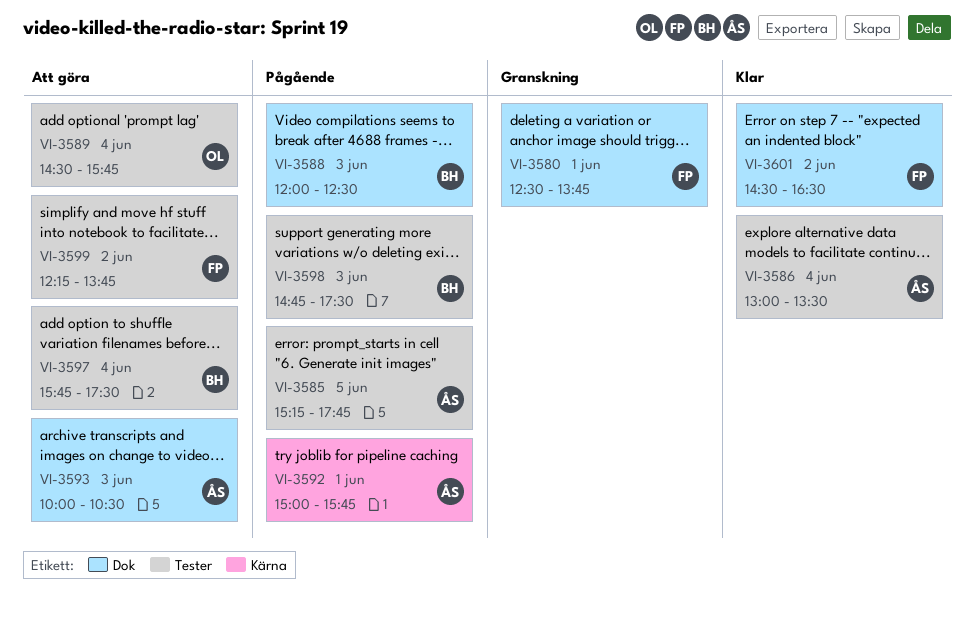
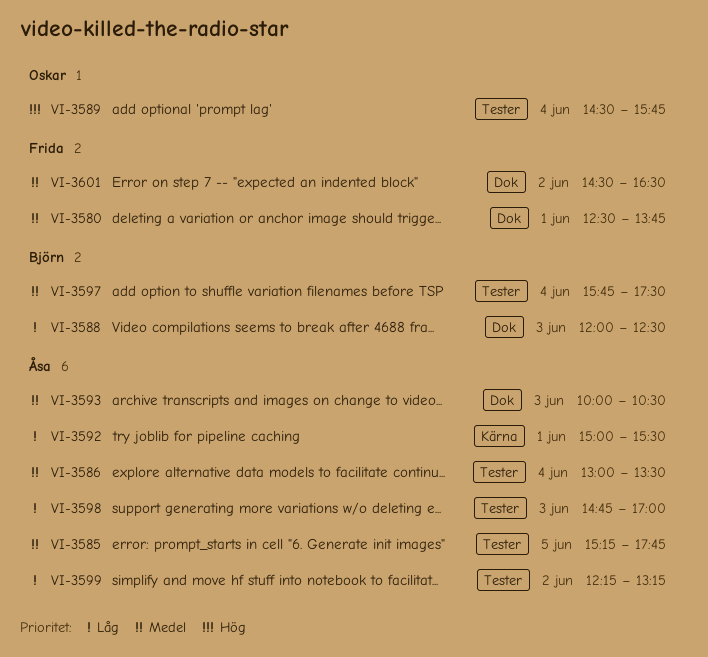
VI-3592, ends: 15:45 -> 15:30
VI-3598, owner: Björn -> Åsa
VI-3598, ends: 17:30 -> 17:00
VI-3599, owner: Frida -> Åsa
VI-3599, ends: 13:45 -> 13:15

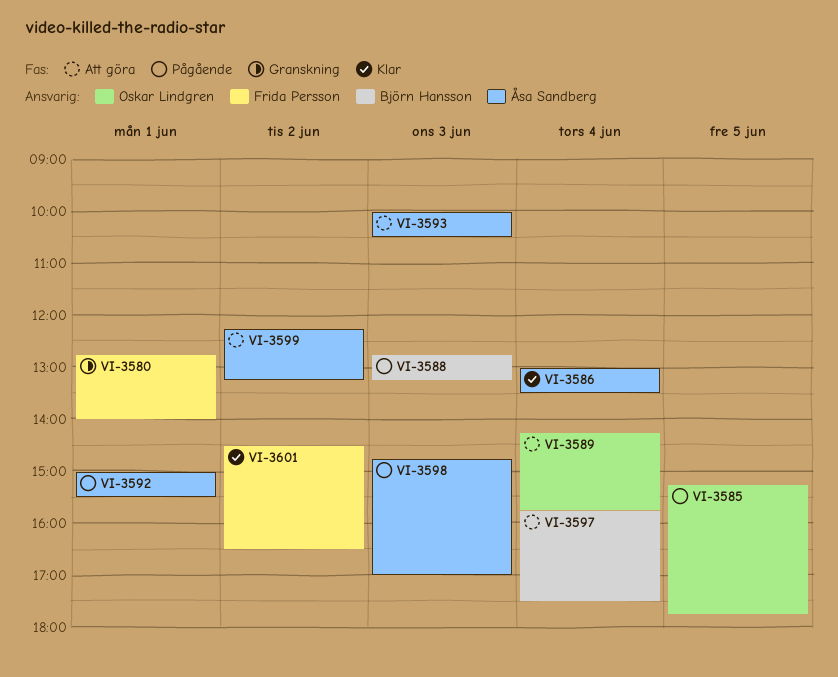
VI-3580, begins: 12:30 -> 12:45
VI-3580, ends: 13:45 -> 14:00
VI-3585, owner: Åsa Sandberg -> Oskar Lindgren
VI-3588, begins: 12:00 -> 12:45
VI-3588, ends: 12:30 -> 13:15
VI-3589, begins: 14:30 -> 14:15

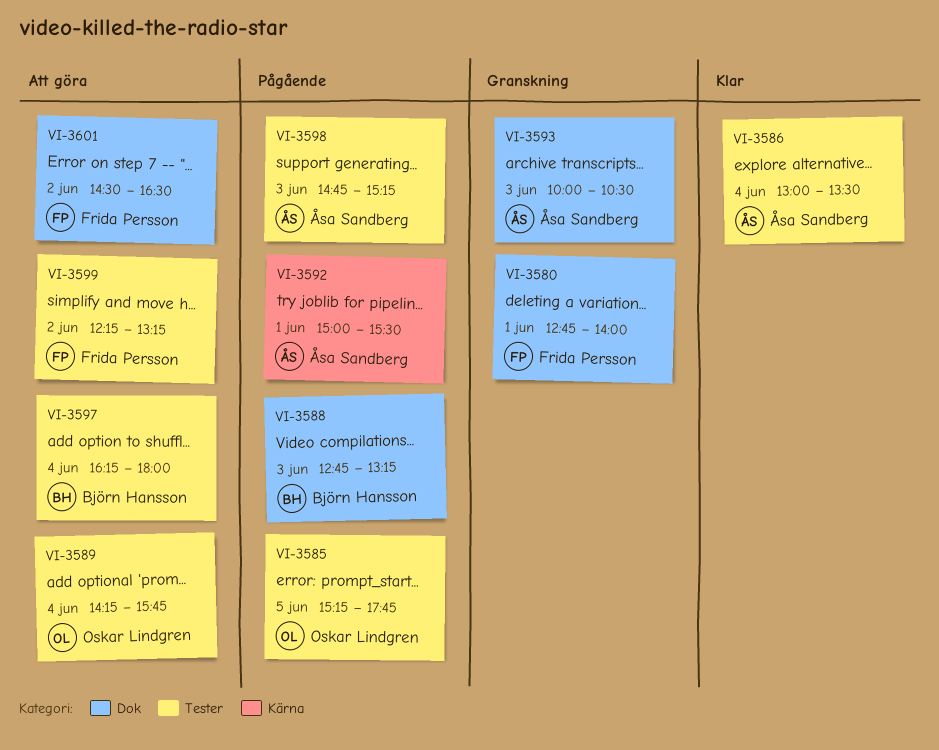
VI-3593, status: Att göra -> Granskning
VI-3597, begins: 15:45 -> 16:15
VI-3597, ends: 17:30 -> 18:00
VI-3598, ends: 17:00 -> 15:15
VI-3599, owner: Åsa Sandberg -> Frida Persson
VI-3601, status: Klar -> Att göra

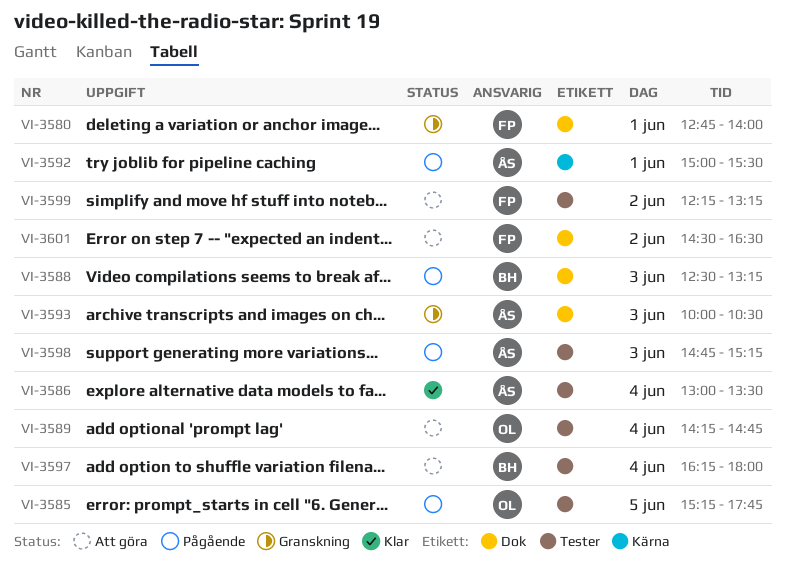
VI-3588, begins: 12:45 -> 12:30
VI-3589, ends: 15:45 -> 14:45

